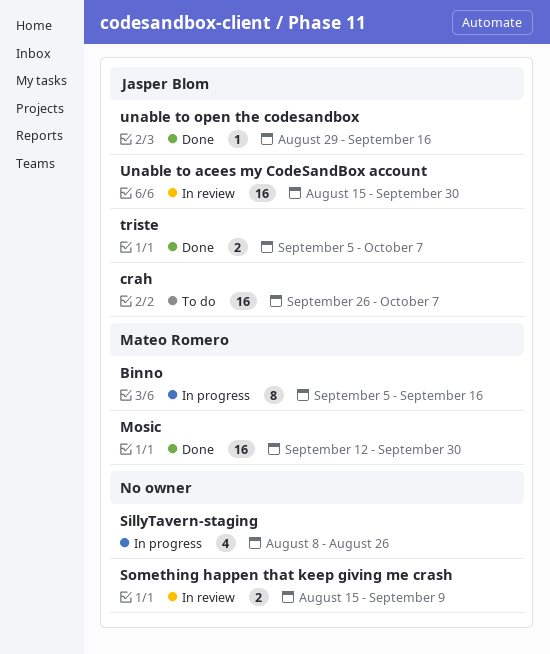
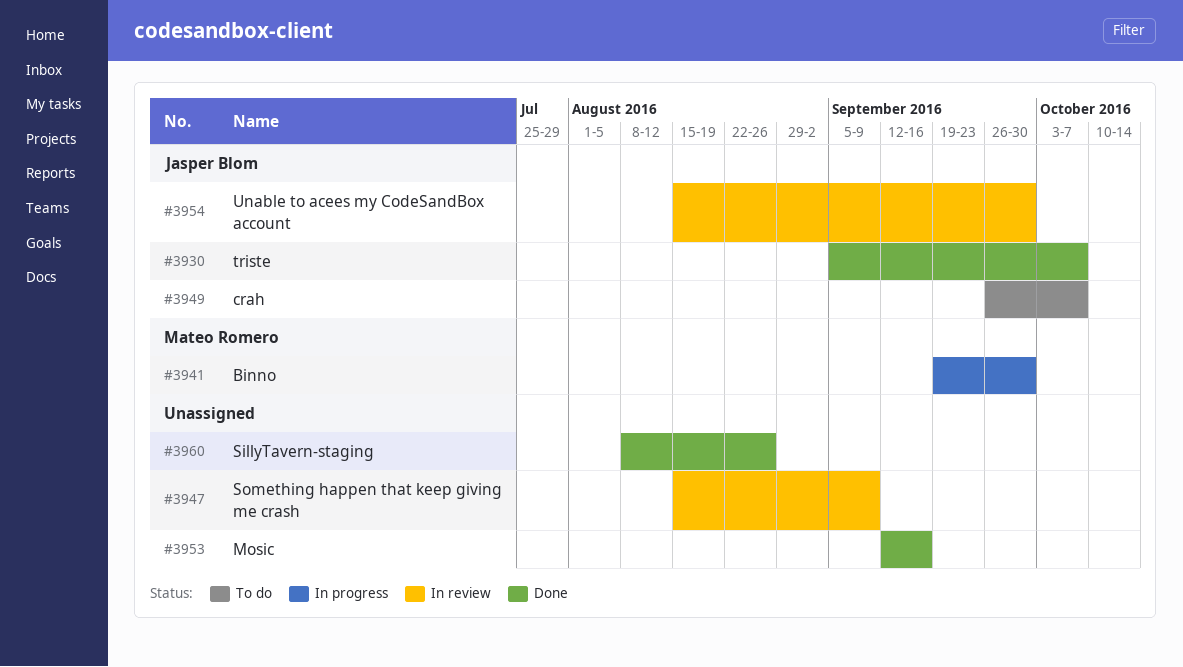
Binno, start: Sep 5 -> Sep 19
Binno, due: Sep 16 -> Sep 30
Mosic, owner: Mateo Romero -> none
Mosic, due: Sep 30 -> Sep 16
SillyTavern-staging, status: In progress -> Done
unable to open the codesandbox: present -> none

